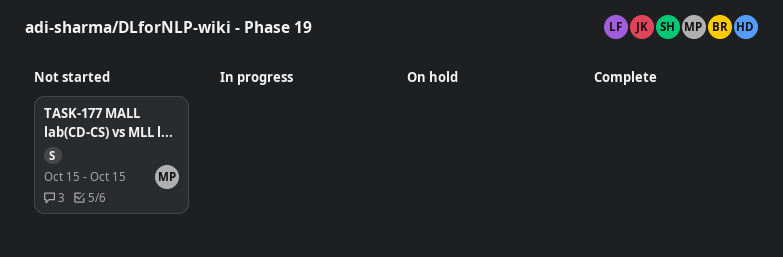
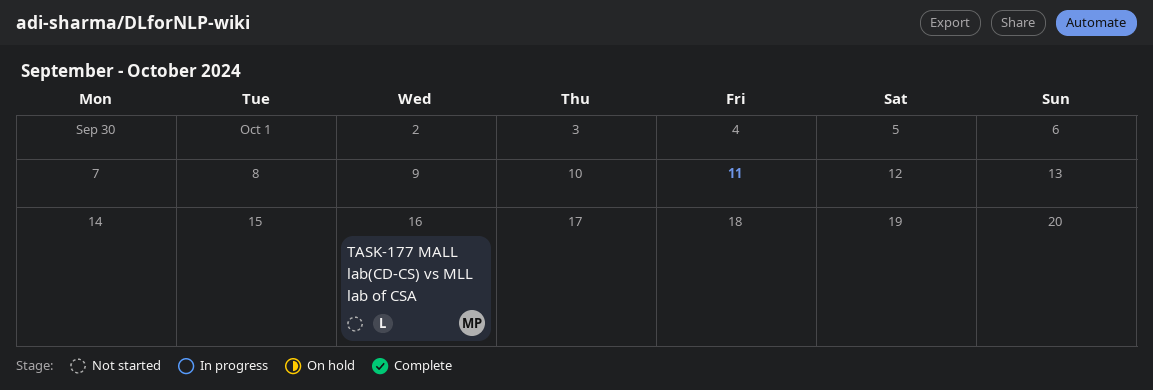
TASK-177, estimate: S -> L
TASK-177, due: Oct 15 -> Oct 16

